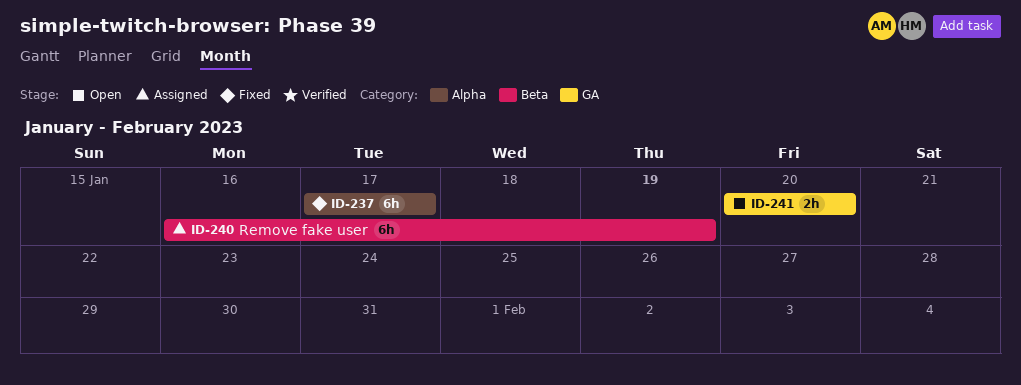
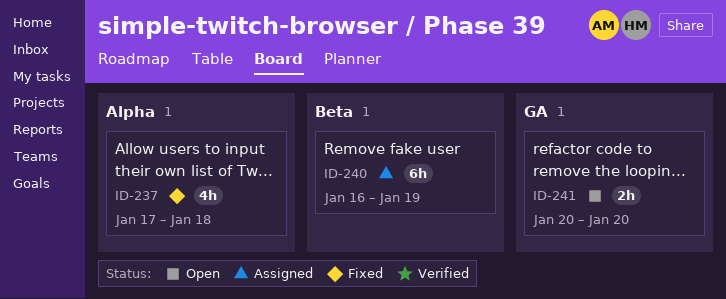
ID-237, estimate: 6h -> 4h
ID-237, due: Jan 17 -> Jan 18

